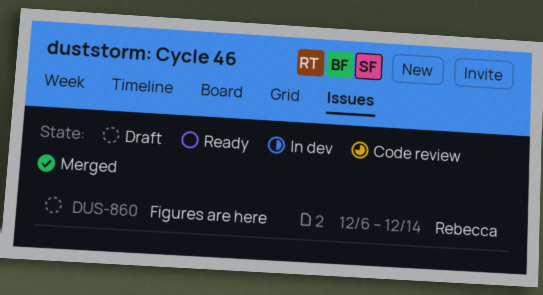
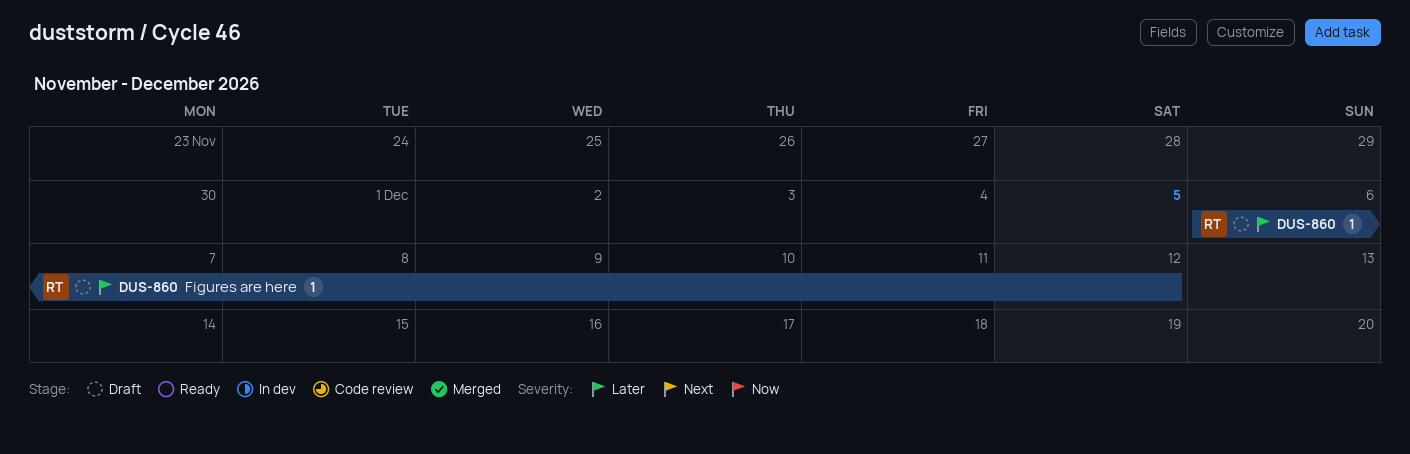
DUS-860, due: Dec 14 -> Dec 12

